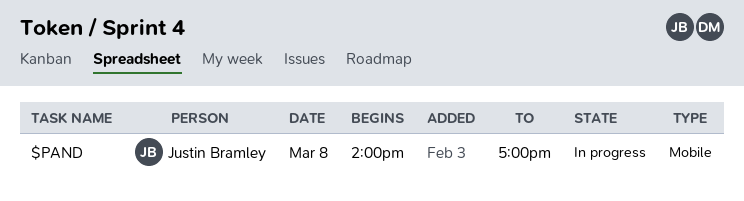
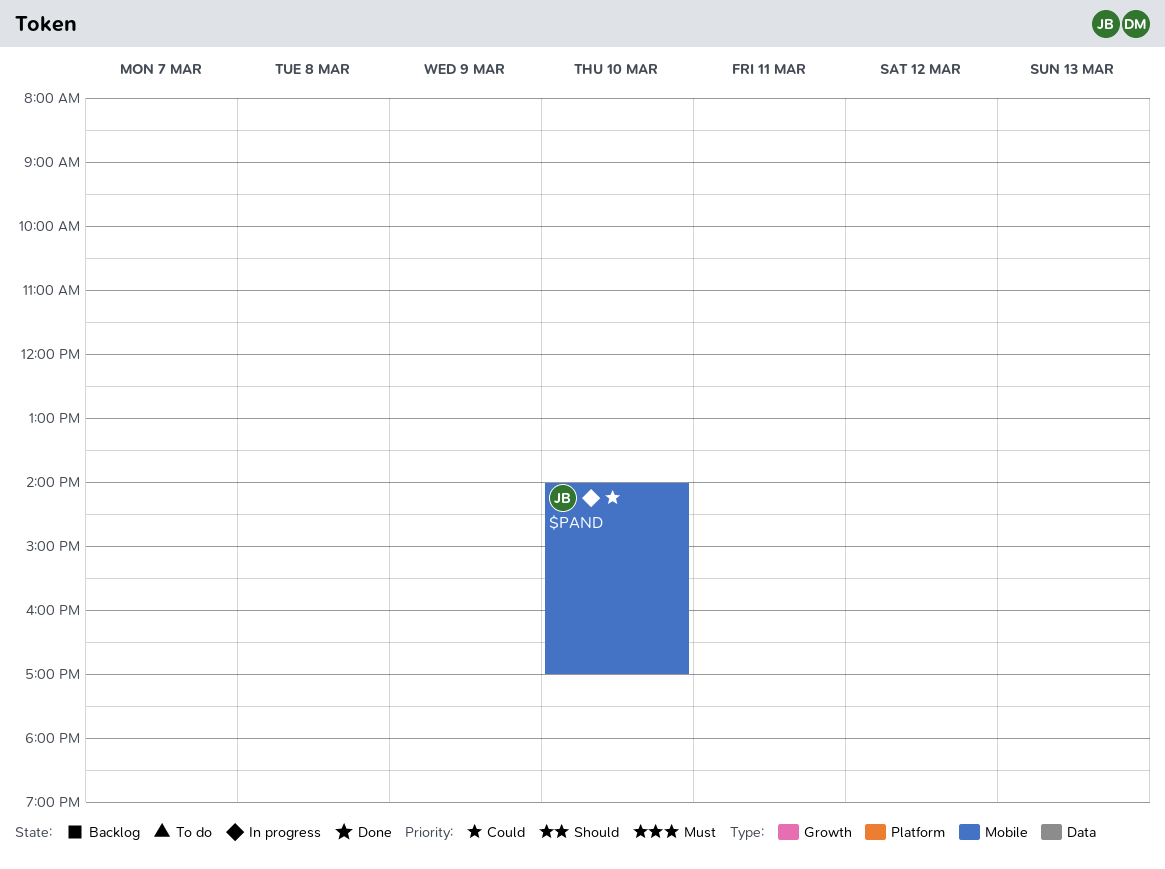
$PAND, day: Mar 8 -> Mar 10

